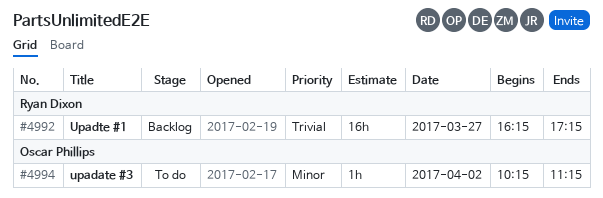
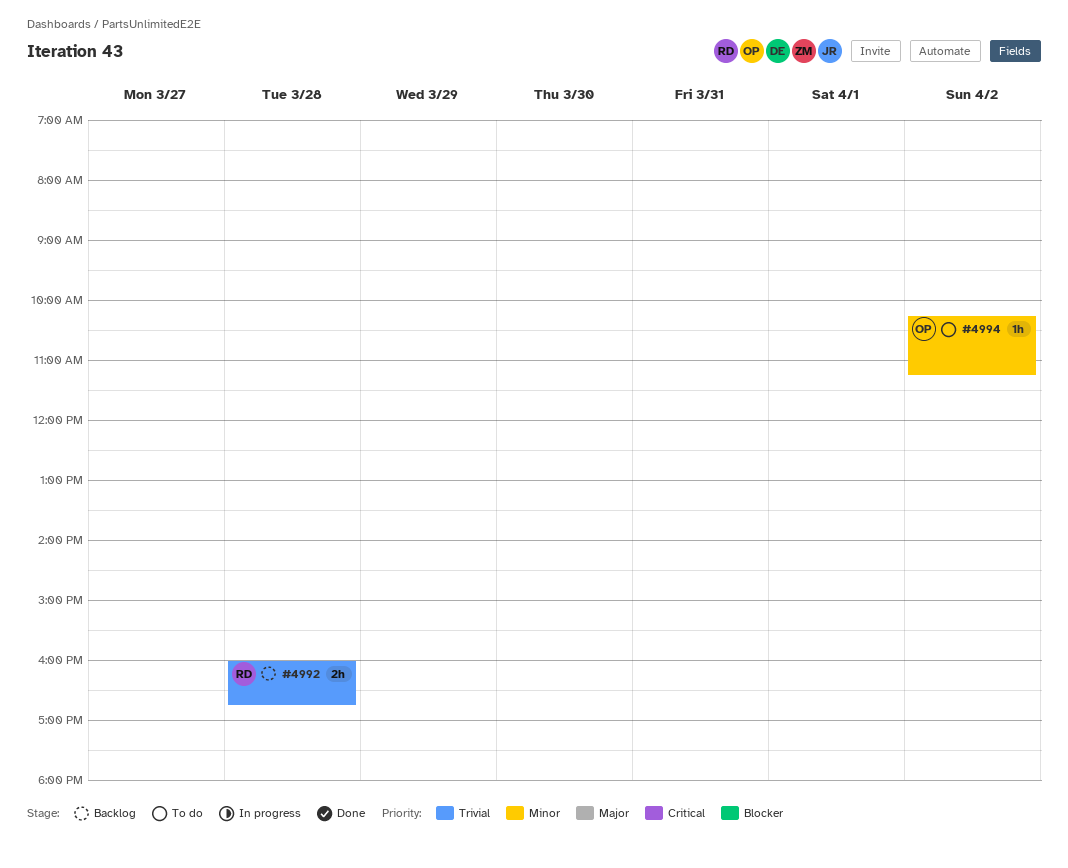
#4992, estimate: 16h -> 2h
#4992, day: Mar 27 -> Mar 28
#4992, begins: 16:15 -> 16:00
#4992, ends: 17:15 -> 16:45

